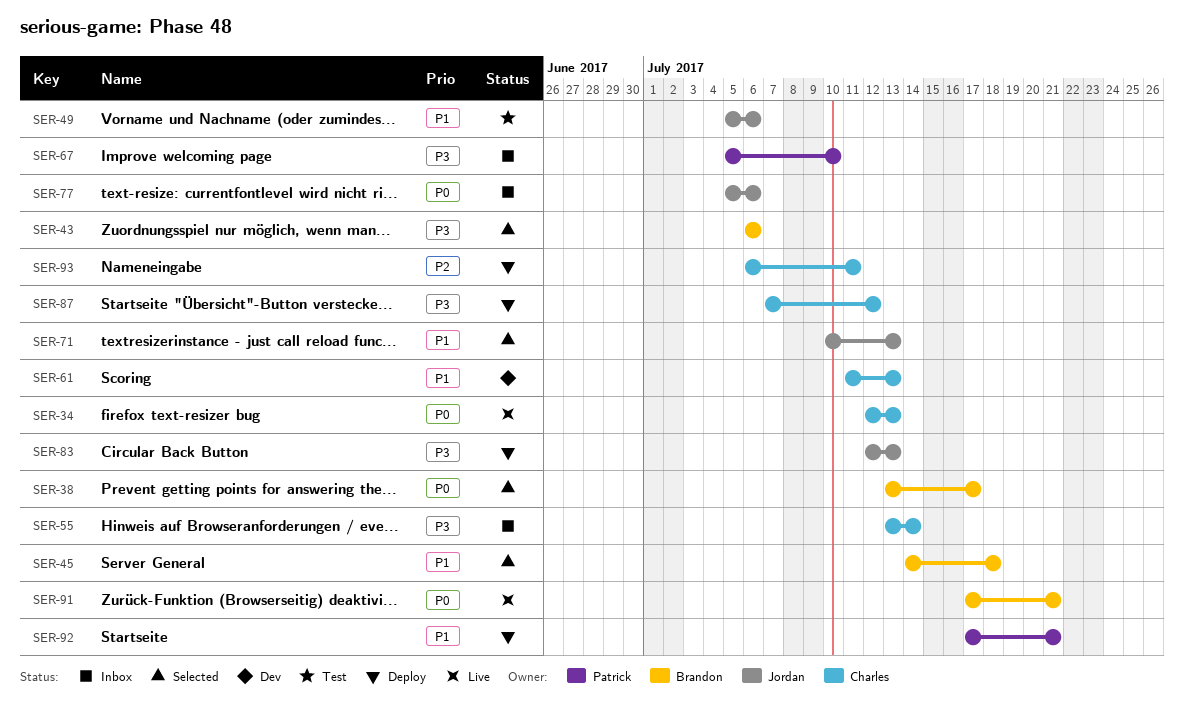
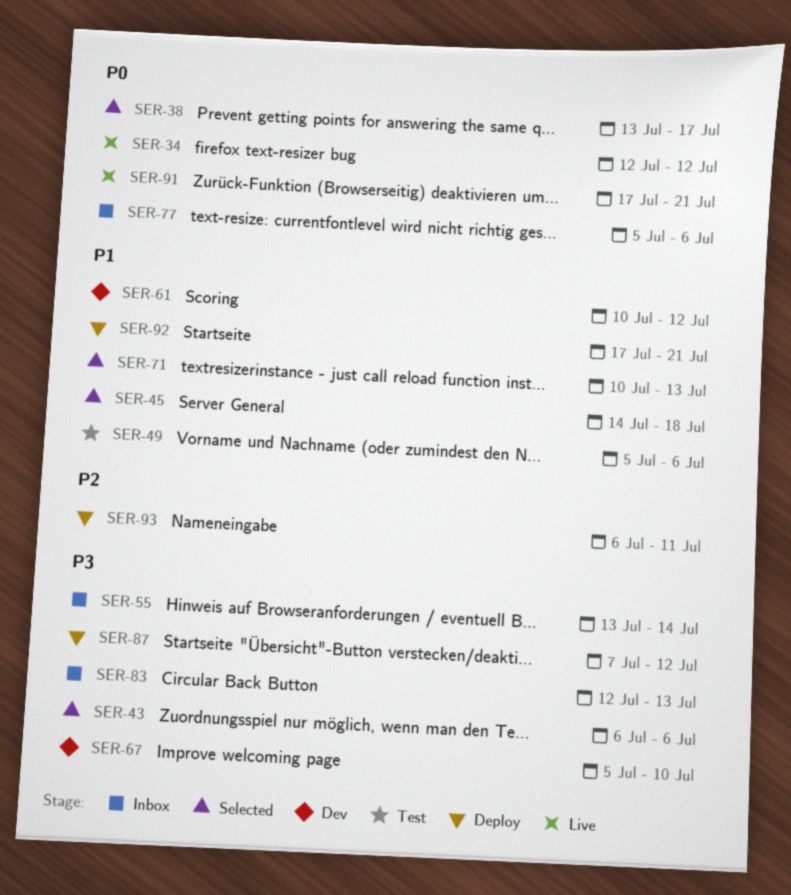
SER-34, due: Jul 13 -> Jul 12
SER-61, start: Jul 11 -> Jul 10
SER-61, due: Jul 13 -> Jul 12
SER-67, status: Inbox -> Dev
SER-83, status: Deploy -> Inbox

